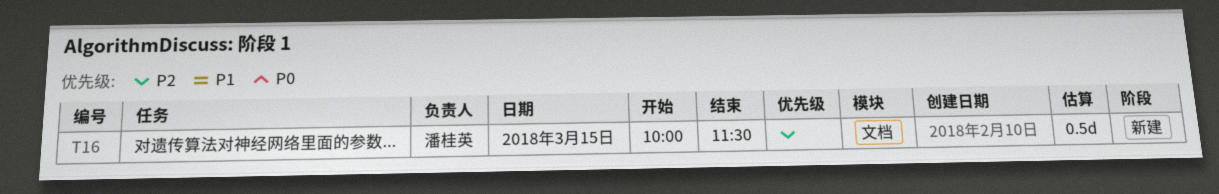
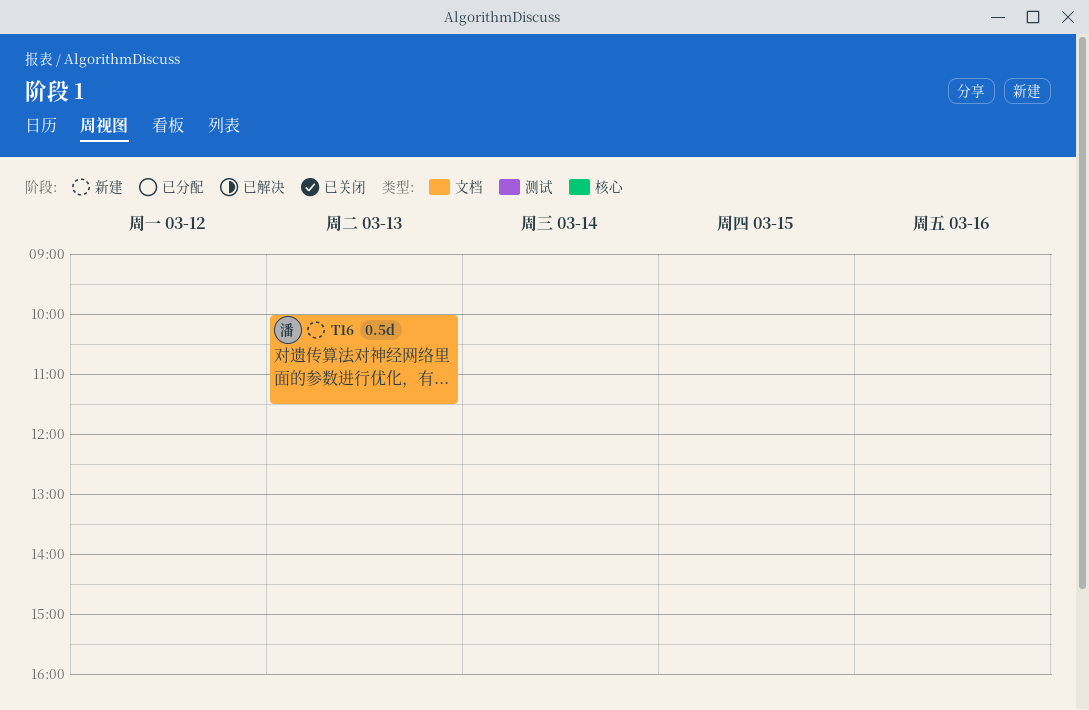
T16, day: Mar 15 -> Mar 13

